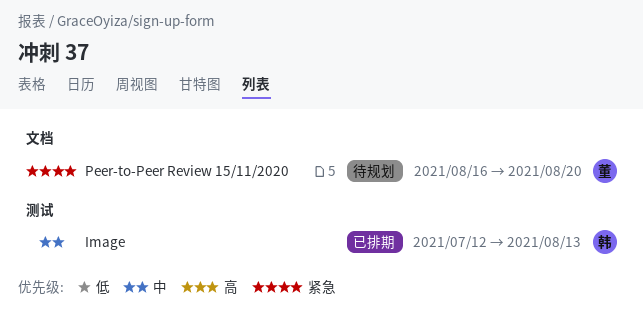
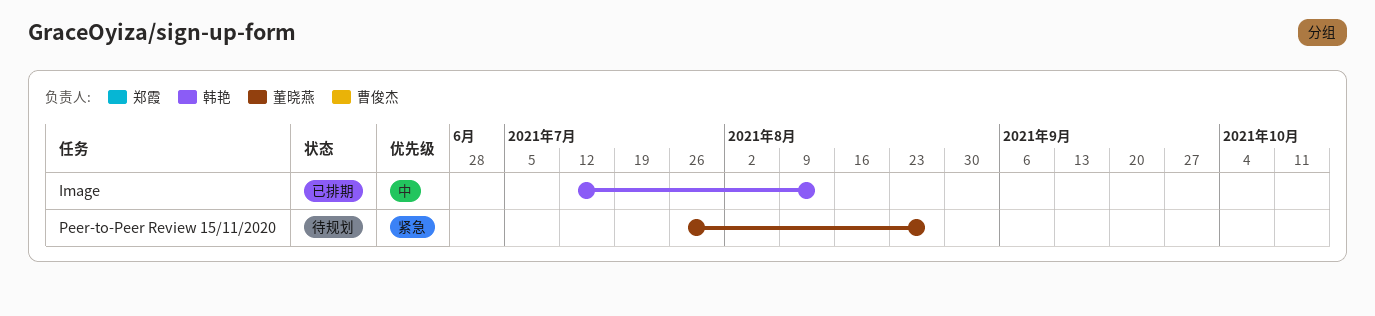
Peer-to-Peer Review 15/11/2020, start: Aug 16 -> Jul 26
Peer-to-Peer Review 15/11/2020, due: Aug 20 -> Aug 27

